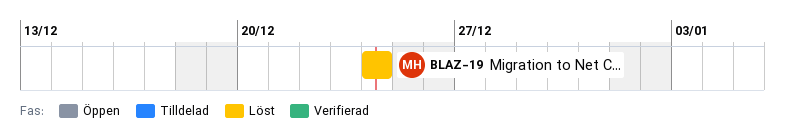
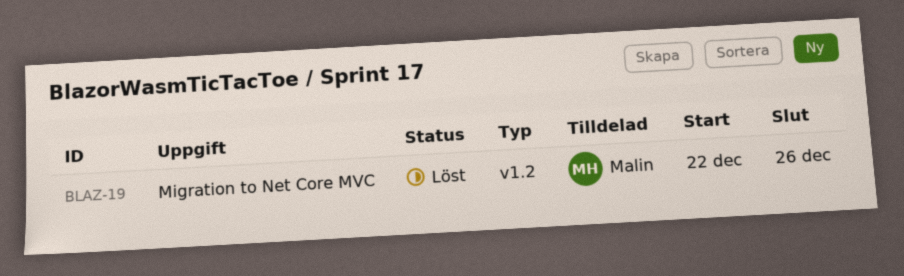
BLAZ-19, start: Dec 24 -> Dec 22
BLAZ-19, due: Dec 24 -> Dec 26

